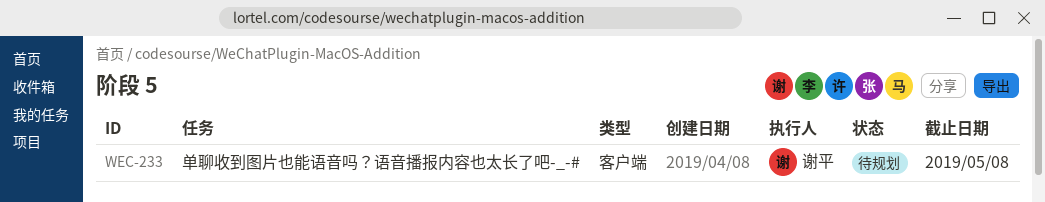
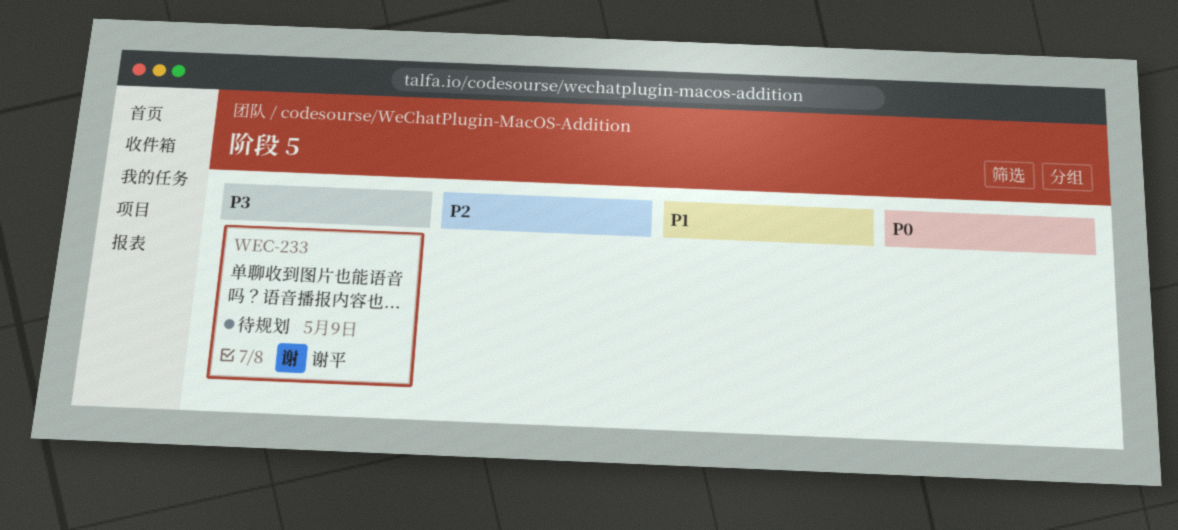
WEC-233, due: May 8 -> May 9

